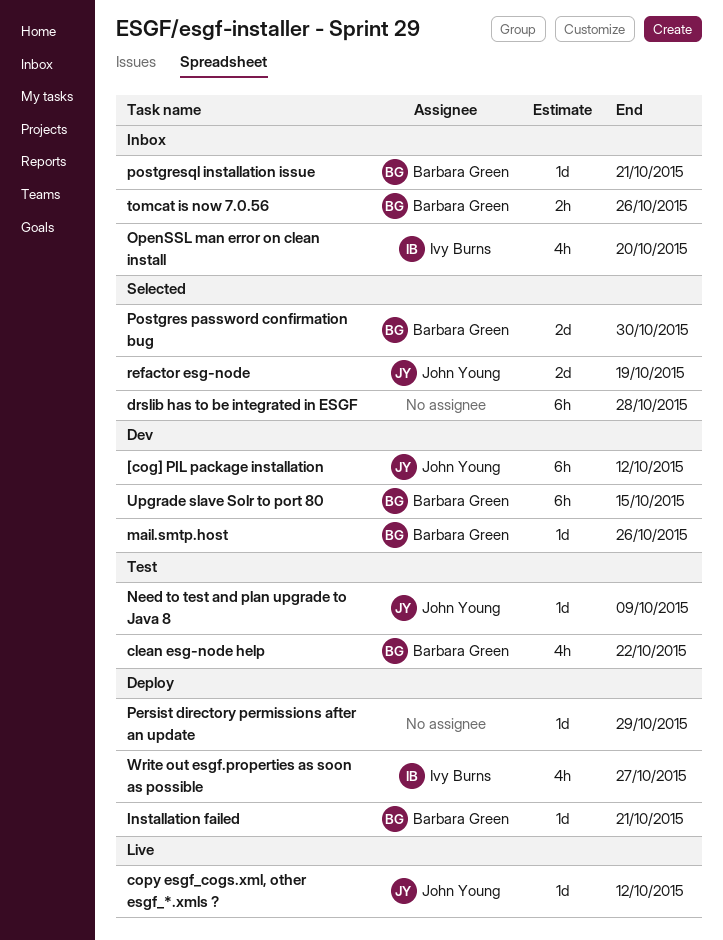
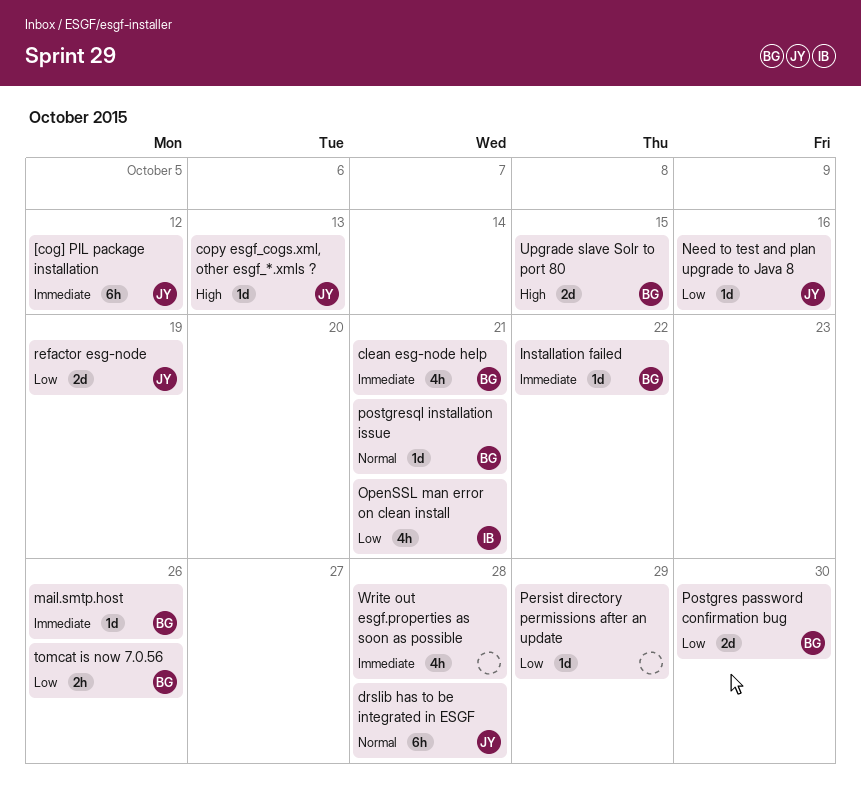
clean esg-node help, due: Oct 22 -> Oct 21
copy esgf_cogs.xml, other esgf_*.xmls ?, due: Oct 12 -> Oct 13
drslib has to be integrated in ESGF, owner: none -> John Young
Installation failed, due: Oct 21 -> Oct 22
Need to test and plan upgrade to Java 8, due: Oct 9 -> Oct 16
OpenSSL man error on clean install, due: Oct 20 -> Oct 21
Upgrade slave Solr to port 80, estimate: 6h -> 2d
Write out esgf.properties as soon as possible, owner: Ivy Burns -> none
Write out esgf.properties as soon as possible, due: Oct 27 -> Oct 28

